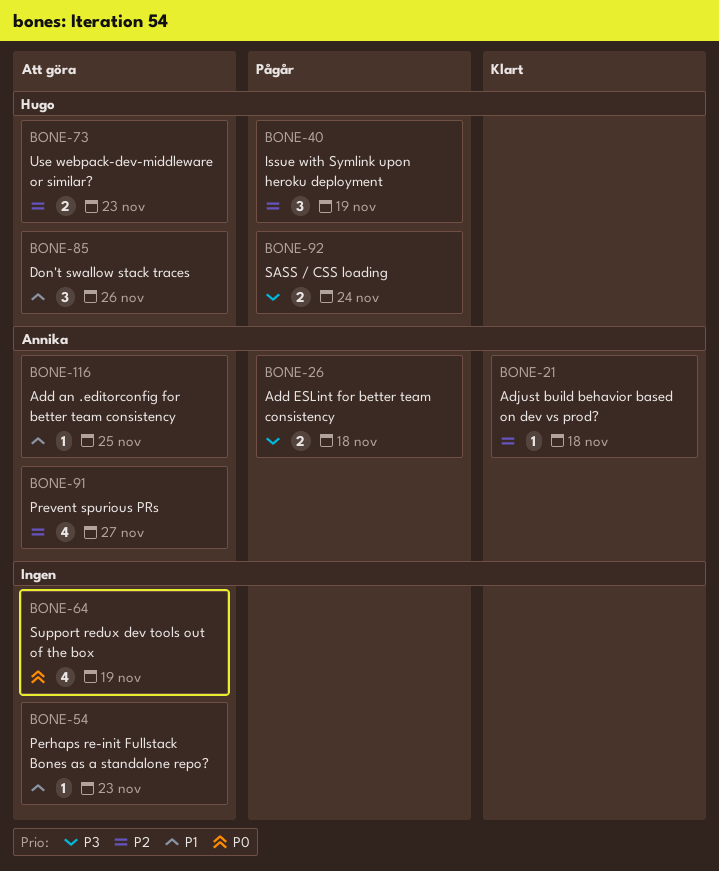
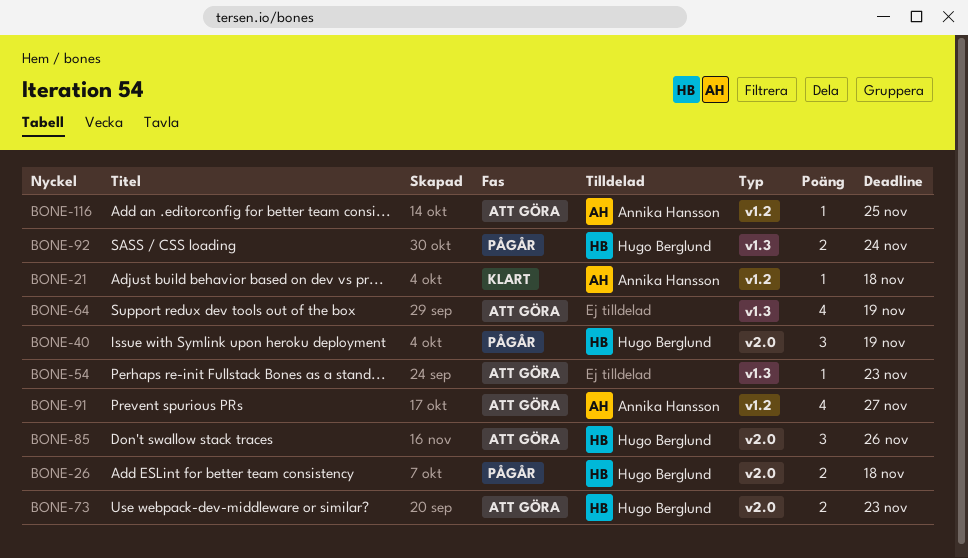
BONE-26, owner: Annika Hansson -> Hugo Berglund

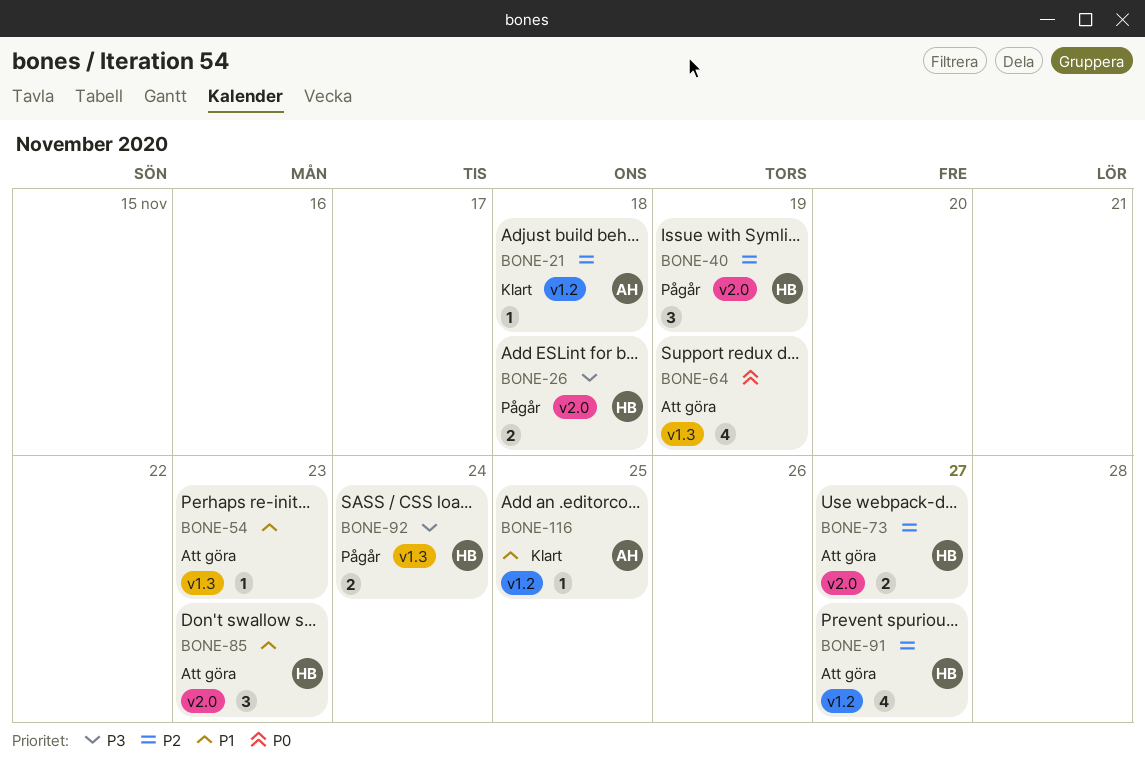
BONE-73, due: Nov 23 -> Nov 27
BONE-85, due: Nov 26 -> Nov 23
BONE-91, owner: Annika Hansson -> Hugo Berglund
BONE-116, status: Att göra -> Klart

